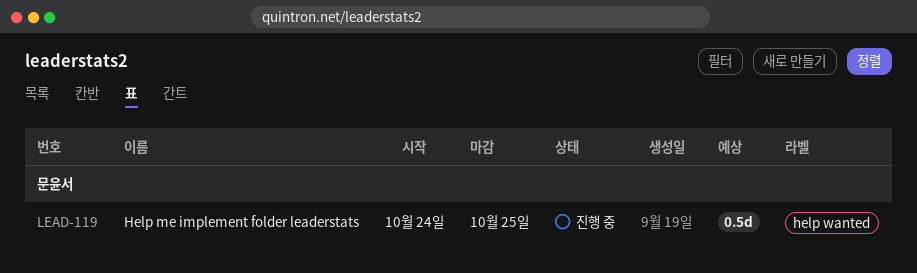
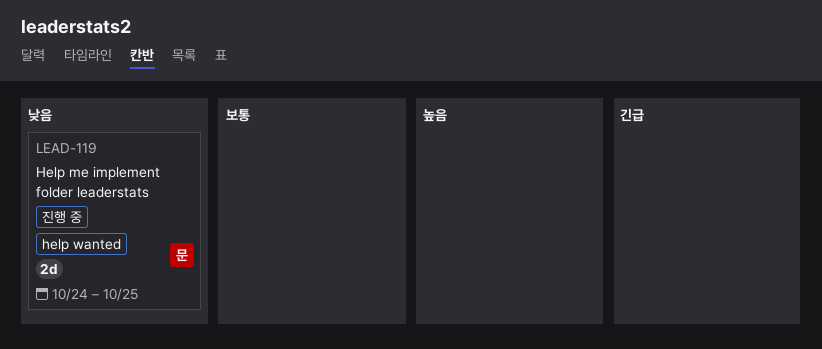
LEAD-119, estimate: 0.5d -> 2d

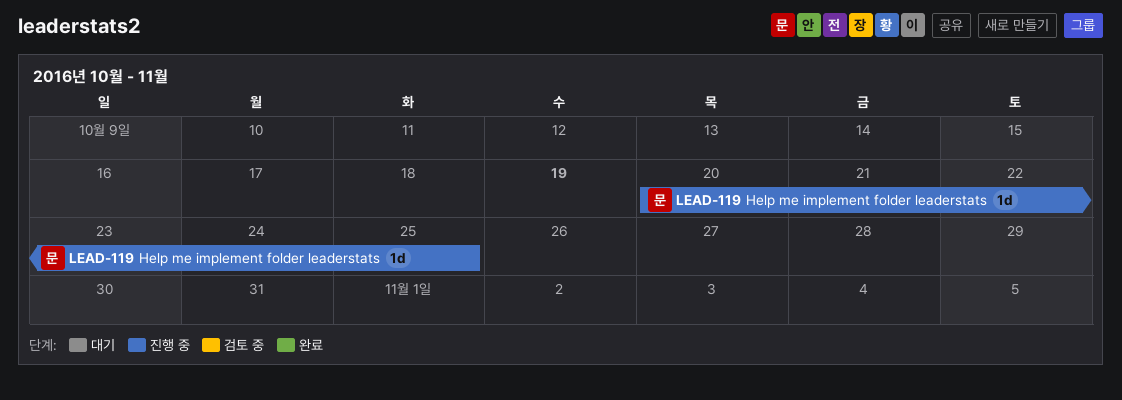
LEAD-119, estimate: 2d -> 1d
LEAD-119, start: Oct 24 -> Oct 20

